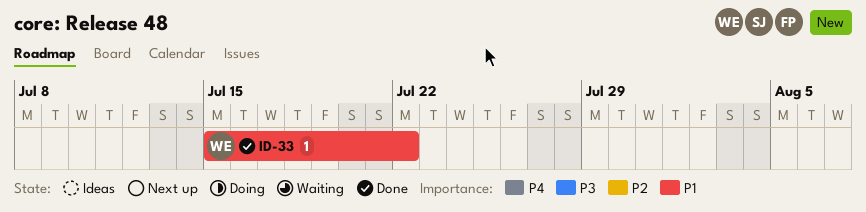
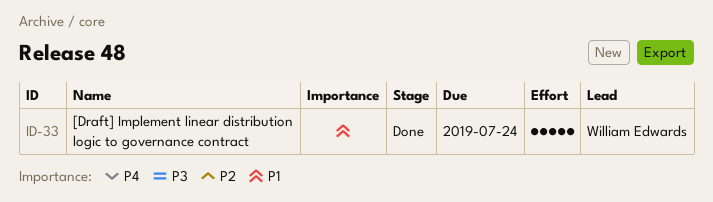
ID-33, estimate: 1 -> 5
ID-33, due: Jul 22 -> Jul 24

